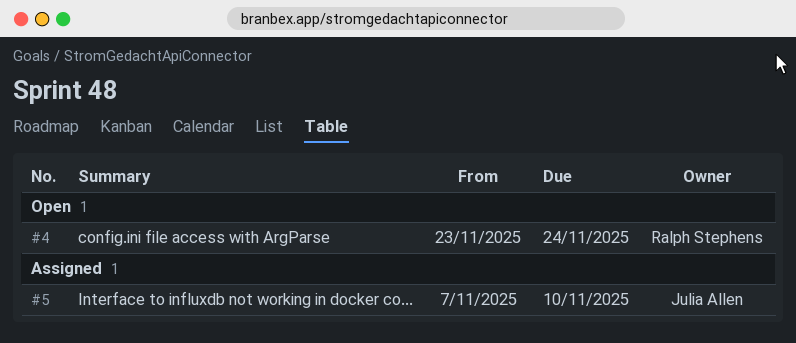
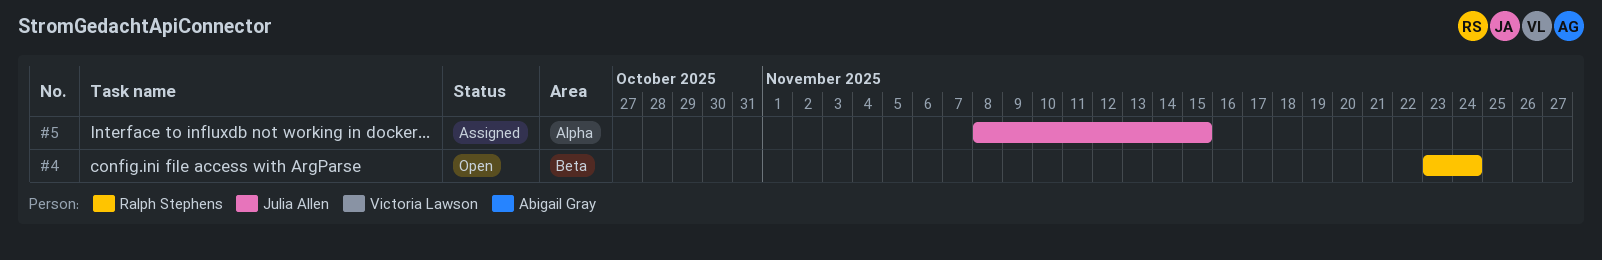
#5, start: Nov 7 -> Nov 8
#5, due: Nov 10 -> Nov 15

